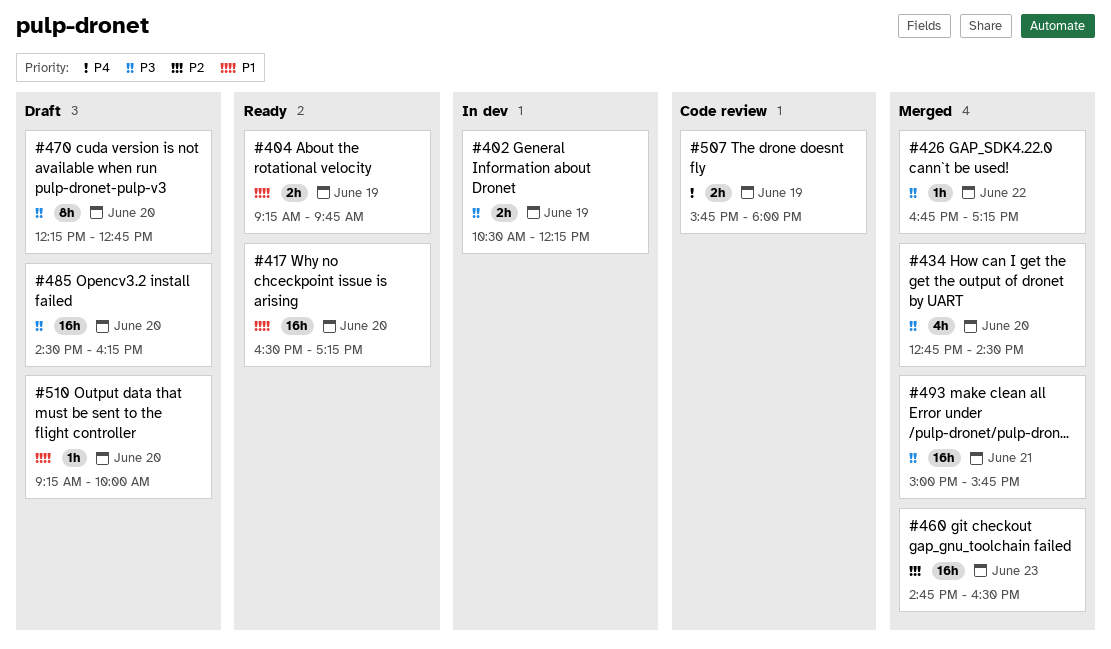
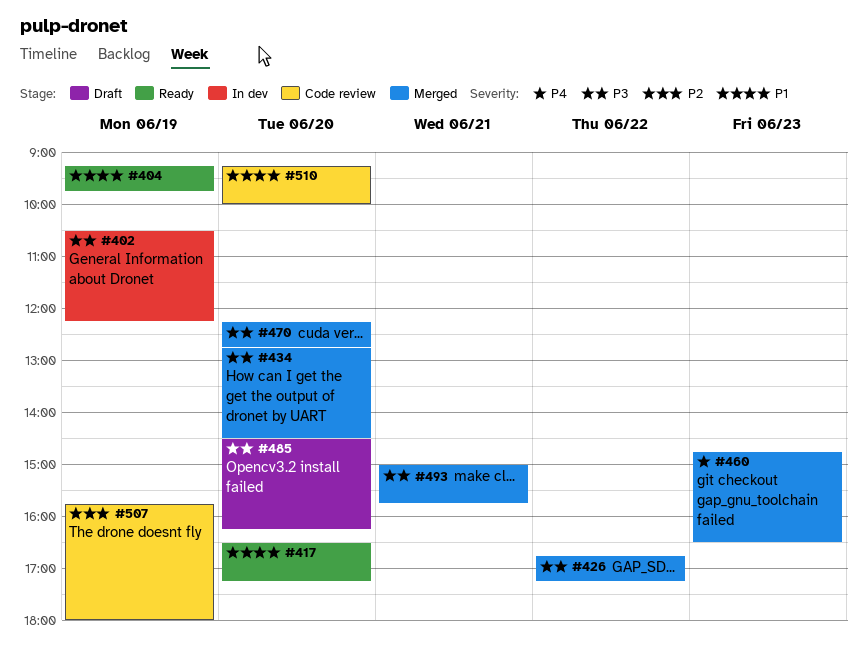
#460, priority: P2 -> P4
#470, status: Draft -> Merged
#507, priority: P4 -> P2
#510, status: Draft -> Code review

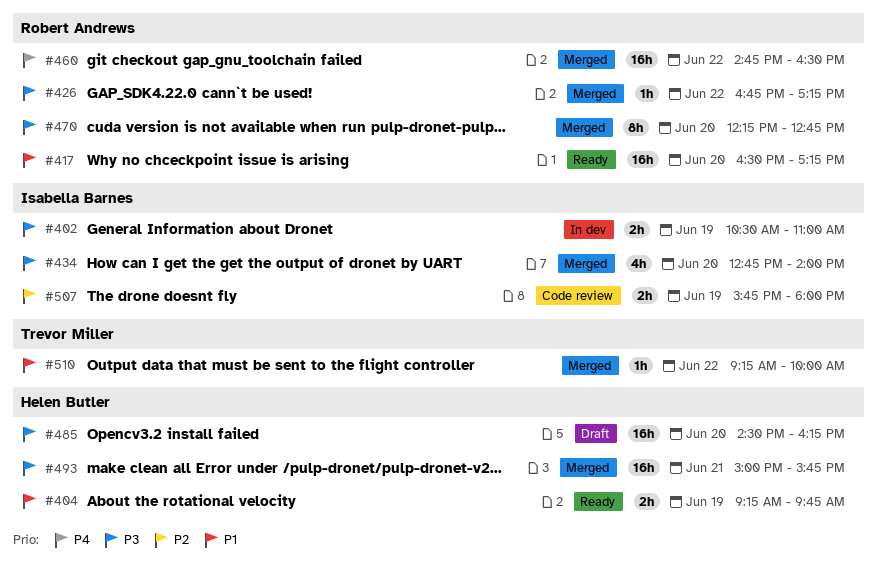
#402, ends: 12:15 -> 11:00
#434, ends: 14:30 -> 14:00
#460, day: Jun 23 -> Jun 22
#510, status: Code review -> Merged
#510, day: Jun 20 -> Jun 22

